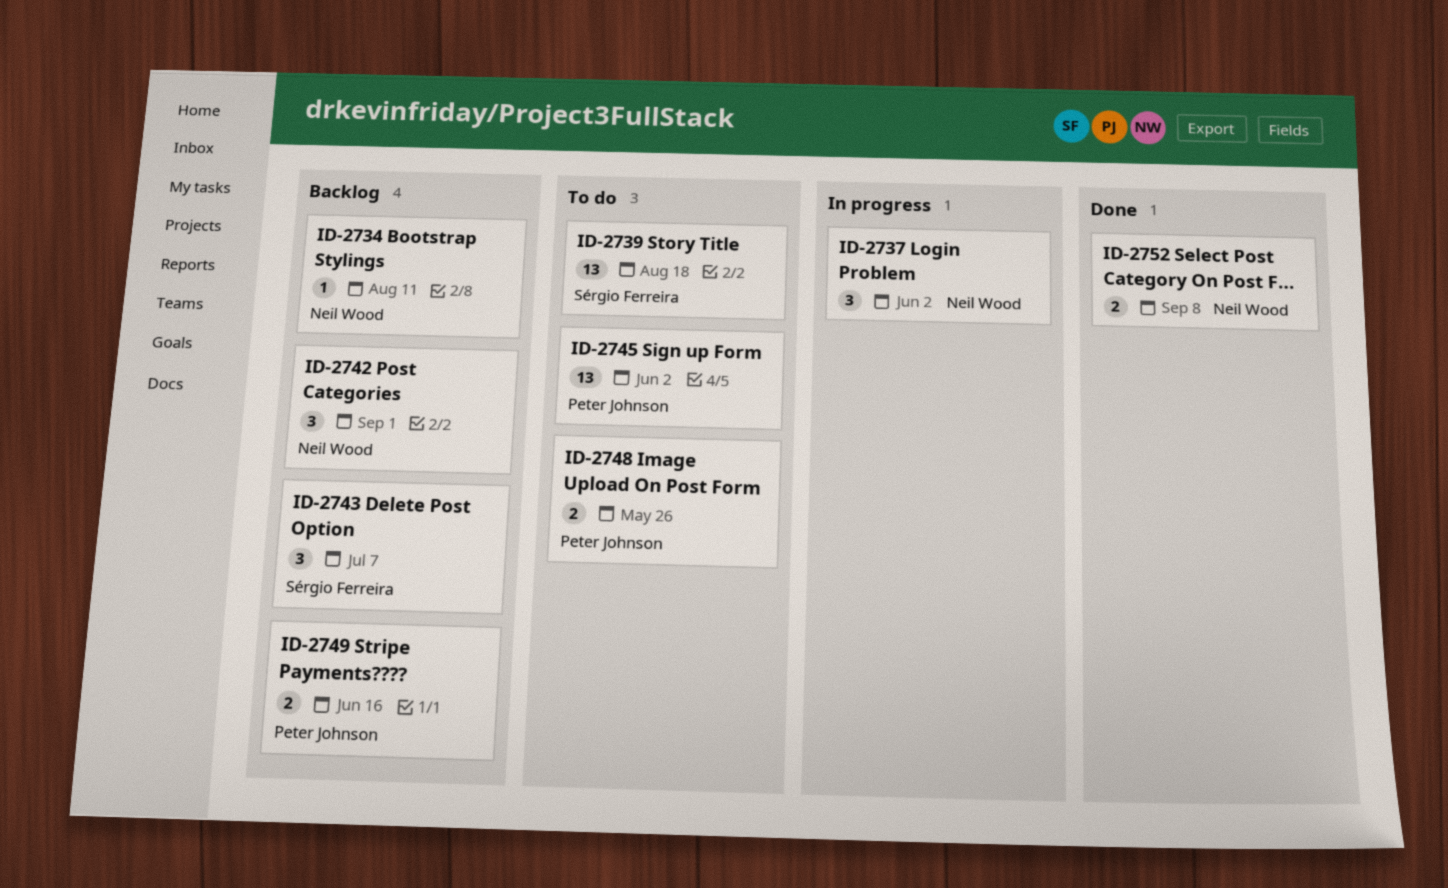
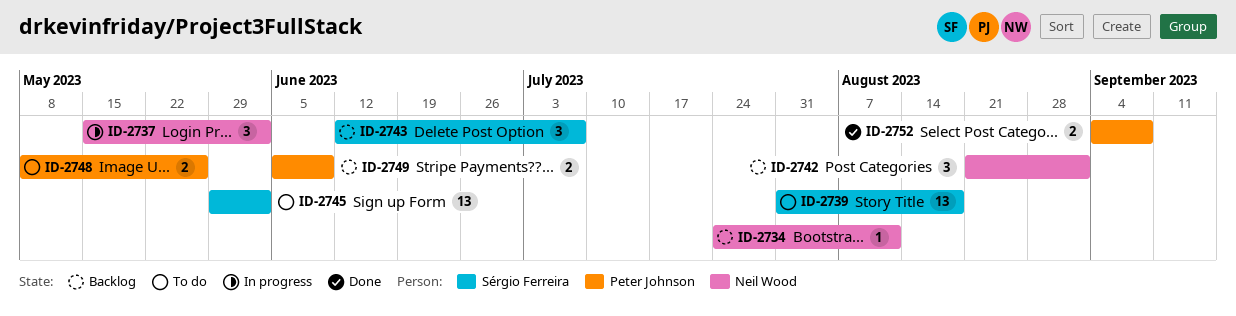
ID-2745, owner: Peter Johnson -> Sérgio Ferreira
ID-2749, due: Jun 16 -> Jun 9
ID-2752, owner: Neil Wood -> Peter Johnson

